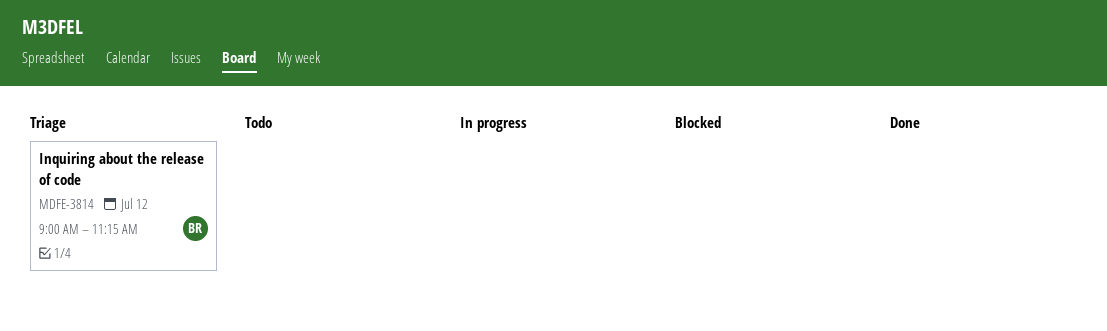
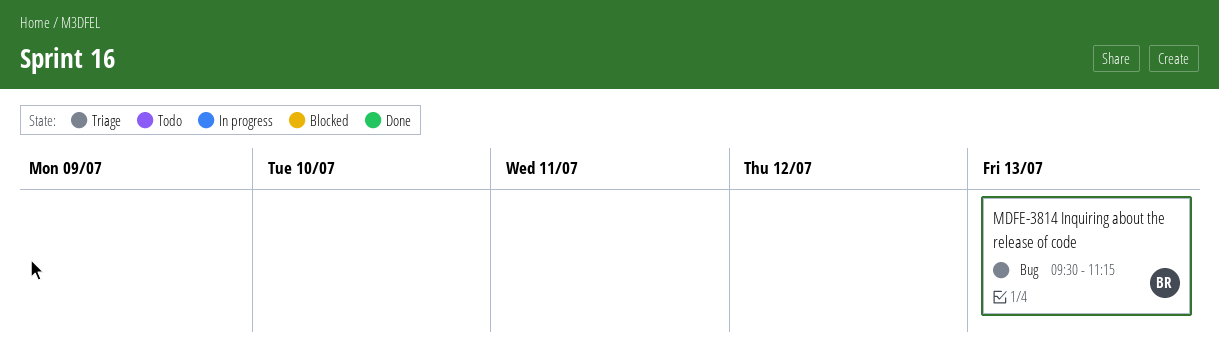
MDFE-3814, day: Jul 12 -> Jul 13
MDFE-3814, begins: 09:00 -> 09:30

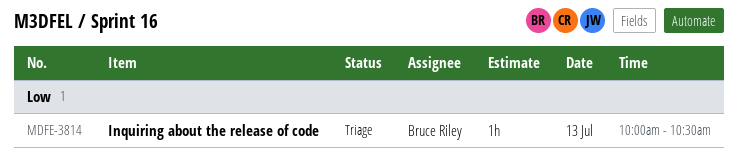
MDFE-3814, begins: 09:30 -> 10:00
MDFE-3814, ends: 11:15 -> 10:30

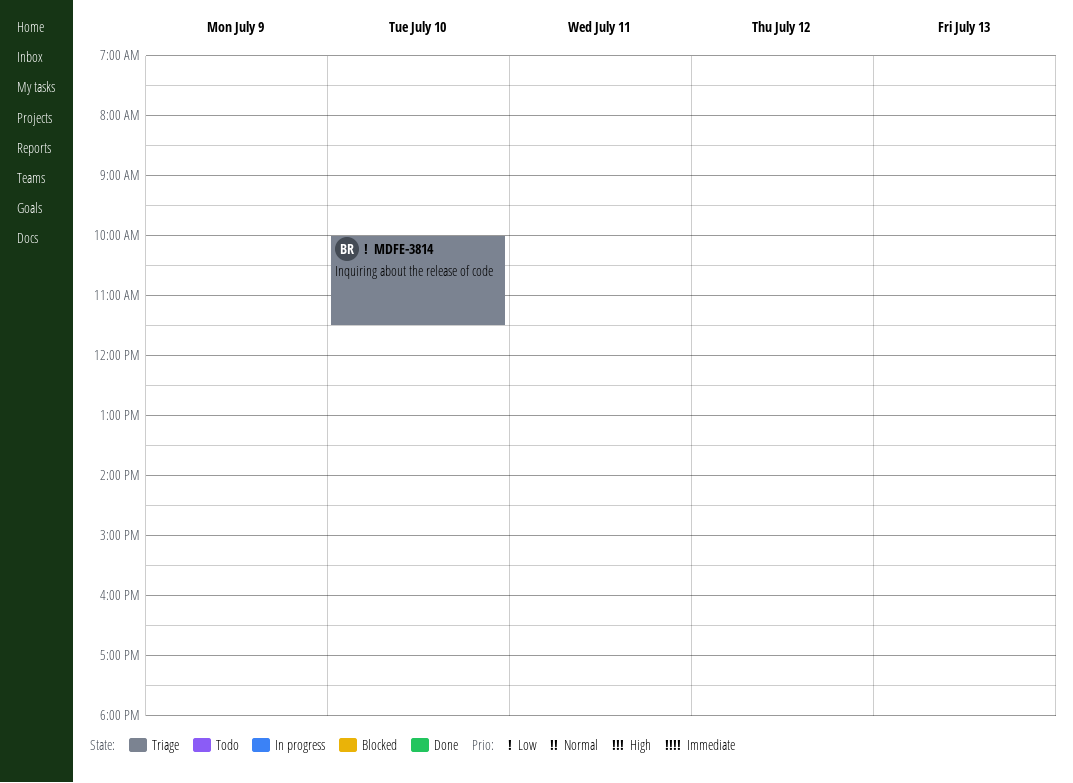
MDFE-3814, day: Jul 13 -> Jul 10
MDFE-3814, ends: 10:30 -> 11:30

